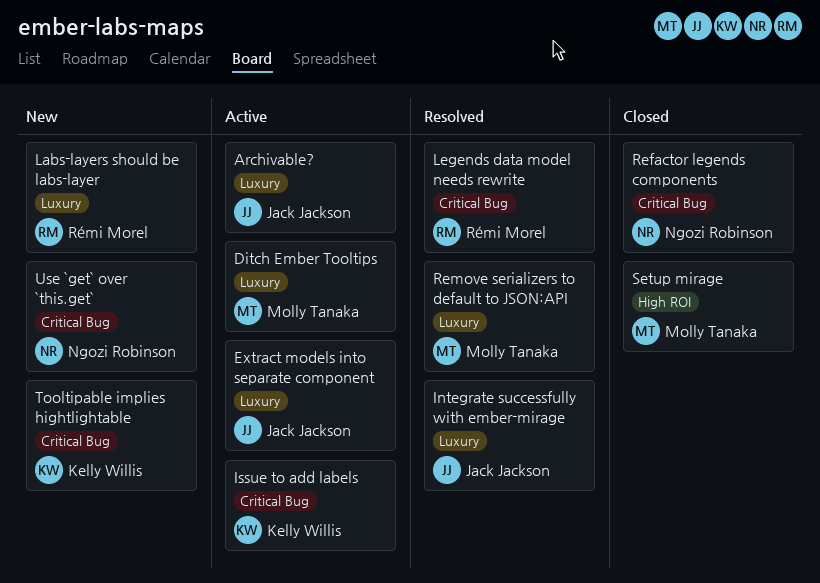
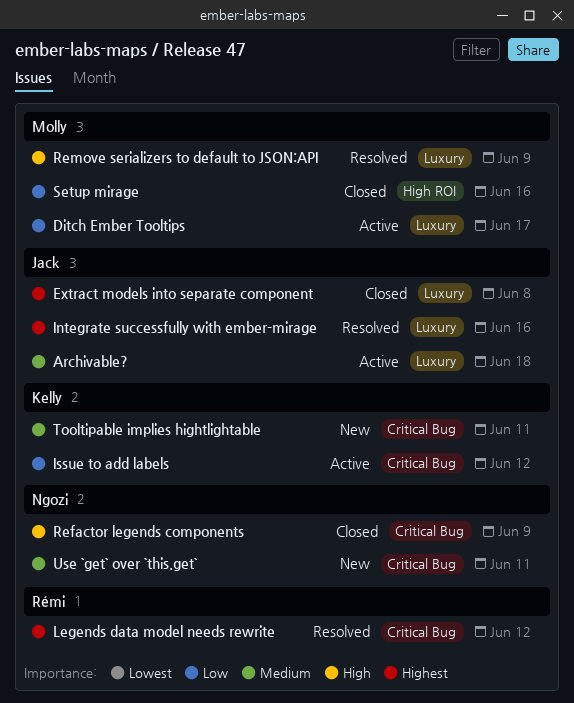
Extract models into separate component, status: Active -> Closed
Labs-layers should be labs-layer: present -> none

